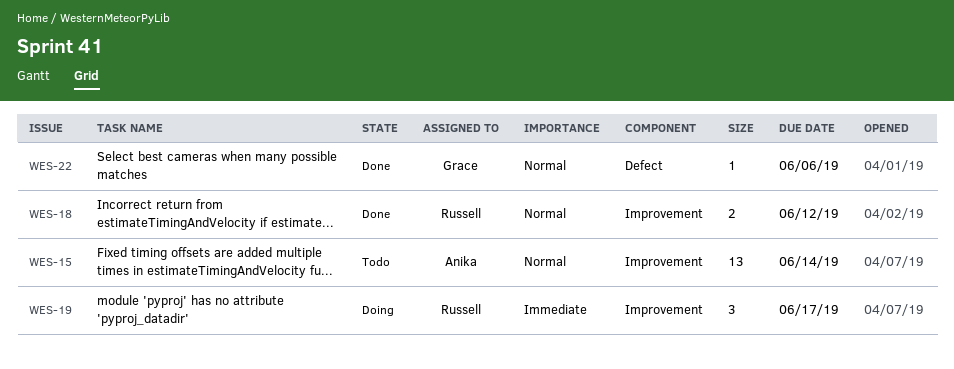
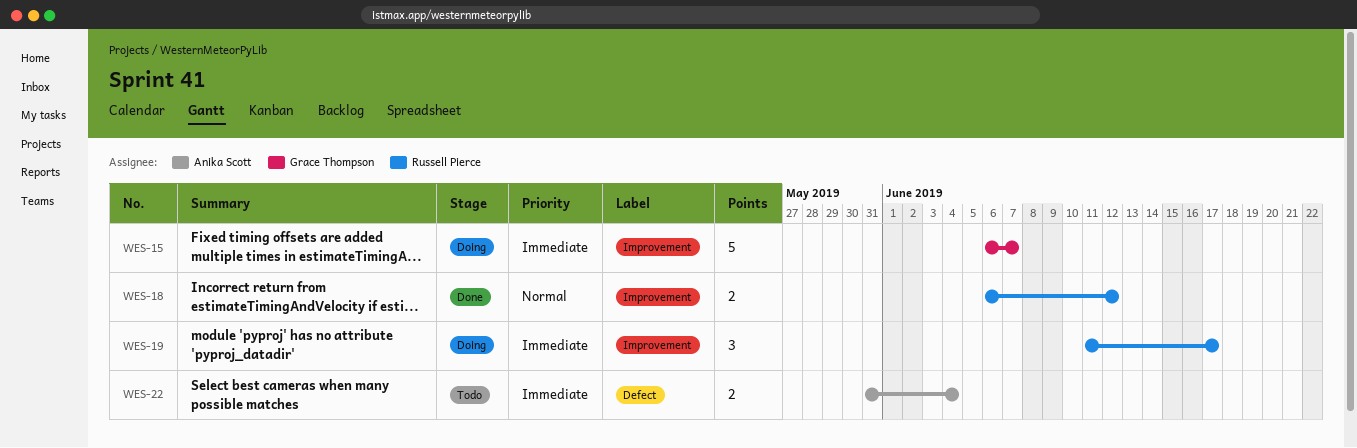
WES-15, status: Todo -> Doing
WES-15, owner: Anika Scott -> Grace Thompson
WES-15, priority: Normal -> Immediate
WES-15, estimate: 13 -> 5
WES-15, due: Jun 14 -> Jun 7
WES-22, status: Done -> Todo
WES-22, owner: Grace Thompson -> Anika Scott
WES-22, priority: Normal -> Immediate
WES-22, estimate: 1 -> 2
WES-22, due: Jun 6 -> Jun 4

